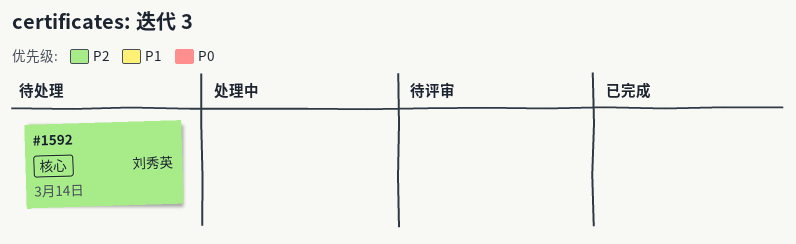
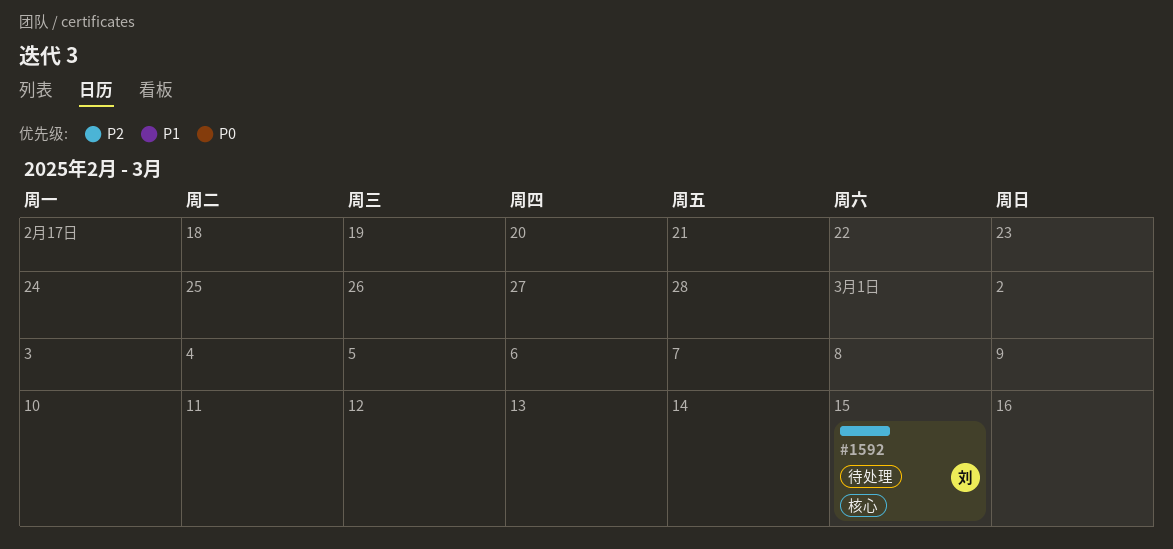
#1592, due: Mar 14 -> Mar 15

